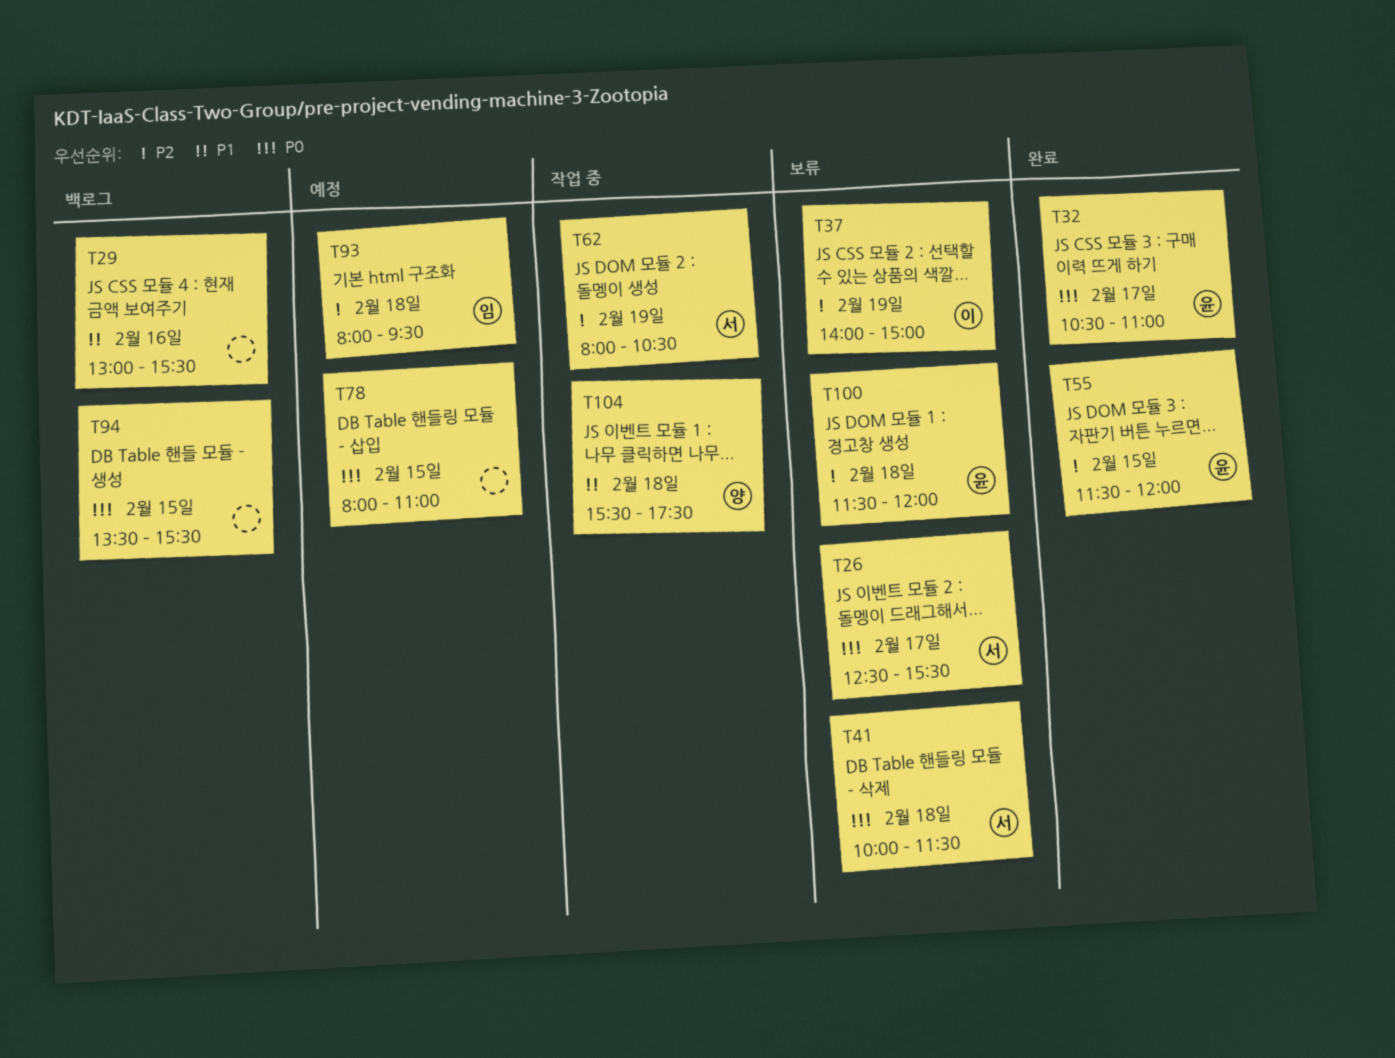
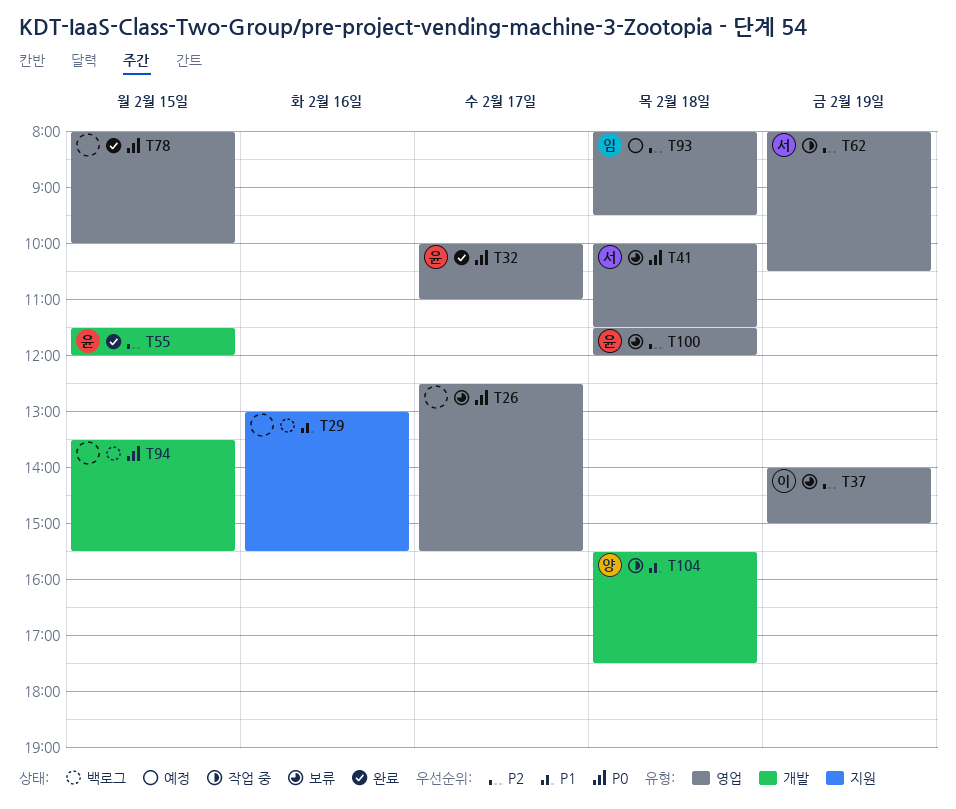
T26, owner: 서 -> none
T32, begins: 10:30 -> 10:00
T78, status: 예정 -> 완료
T78, ends: 11:00 -> 10:00

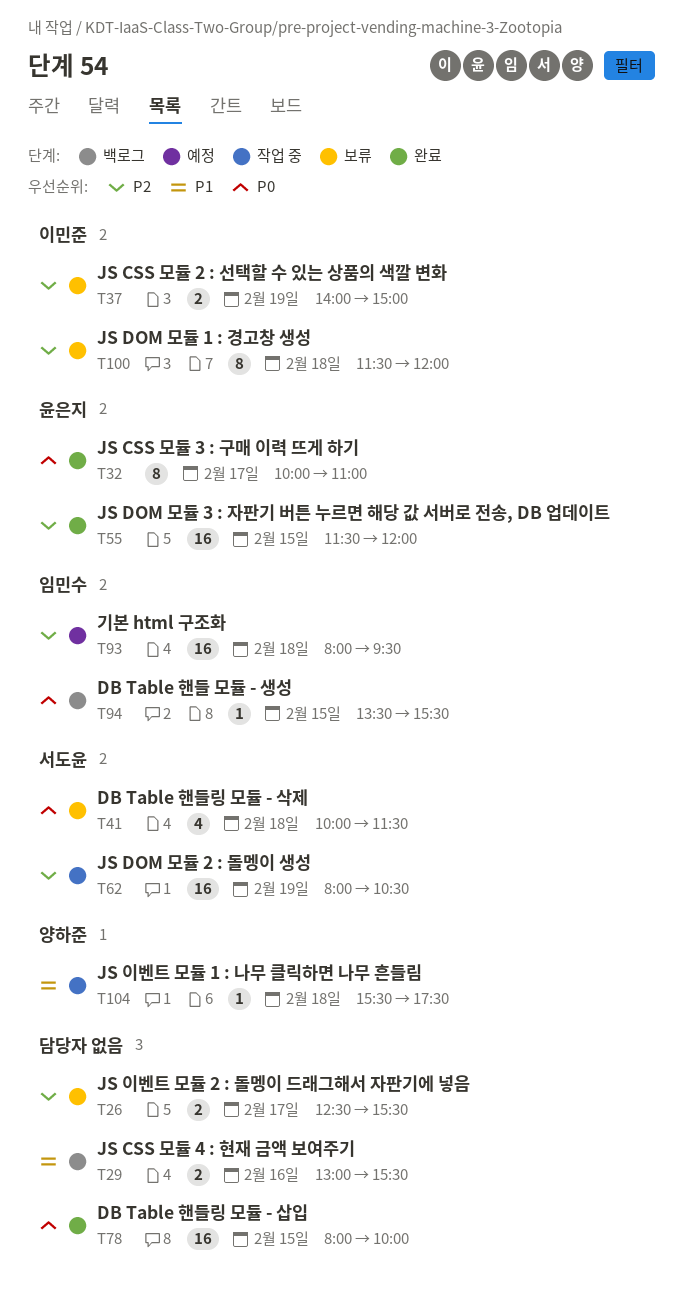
T26, priority: P0 -> P2
T94, owner: none -> 임민수
T100, owner: 윤은지 -> 이민준

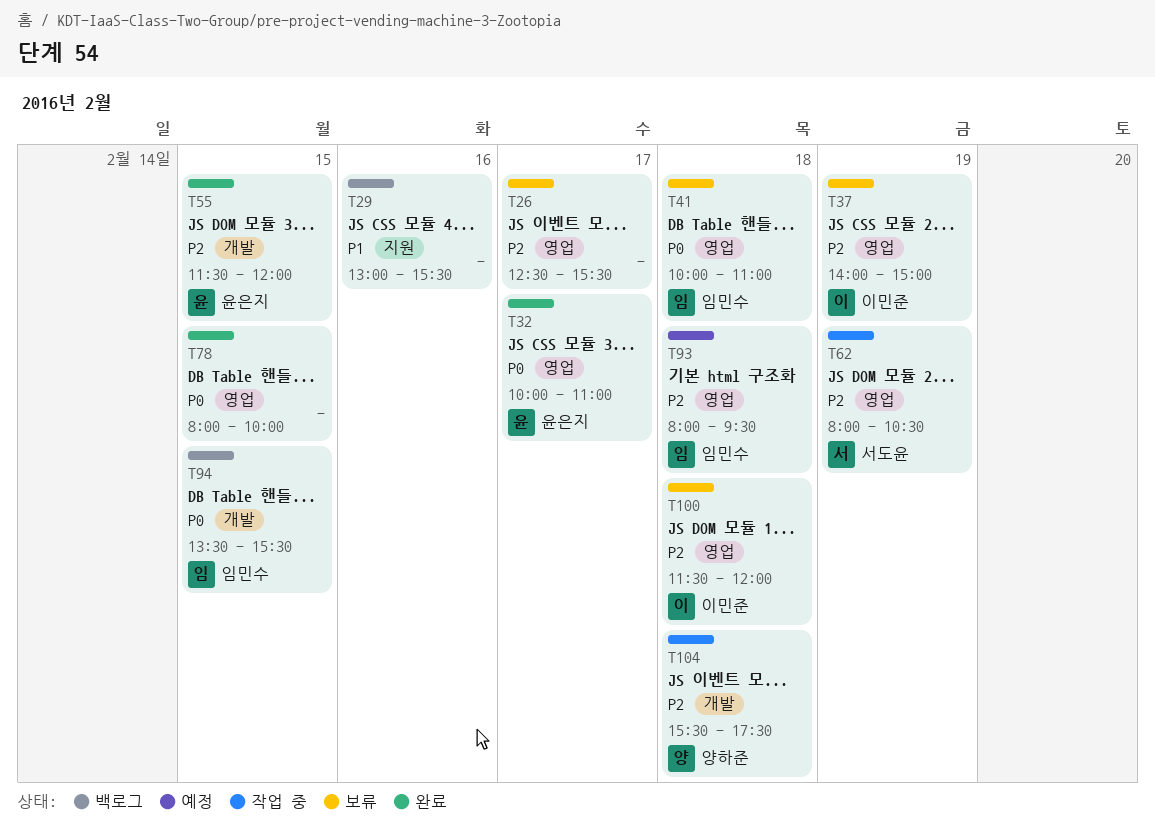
T41, owner: 서도윤 -> 임민수
T41, ends: 11:30 -> 11:00
T104, priority: P1 -> P2

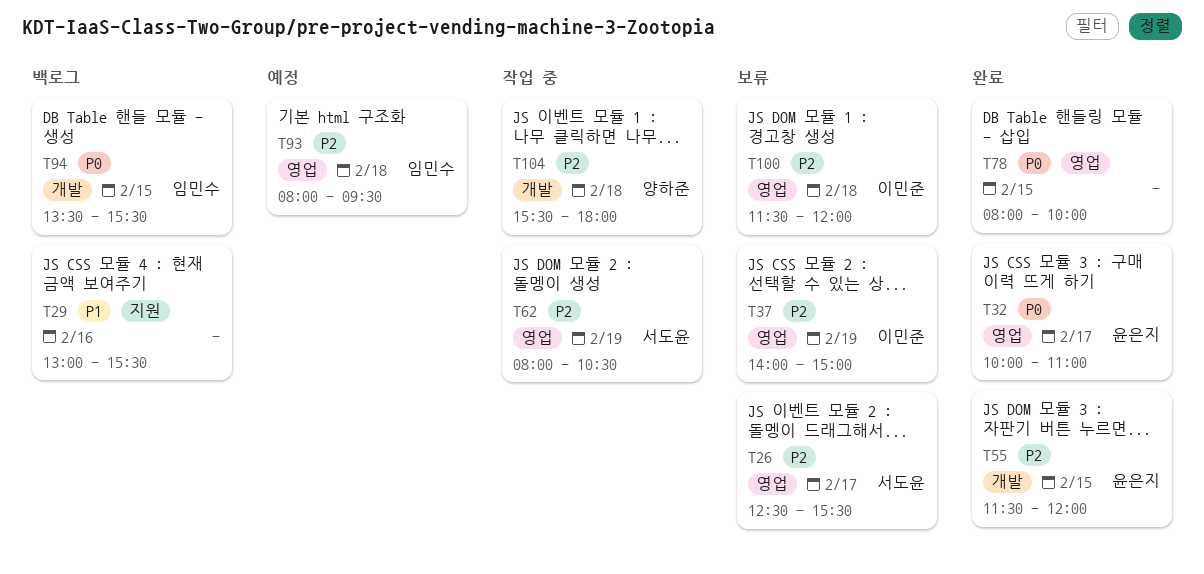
T26, owner: none -> 서도윤
T41: present -> none
T104, ends: 17:30 -> 18:00

